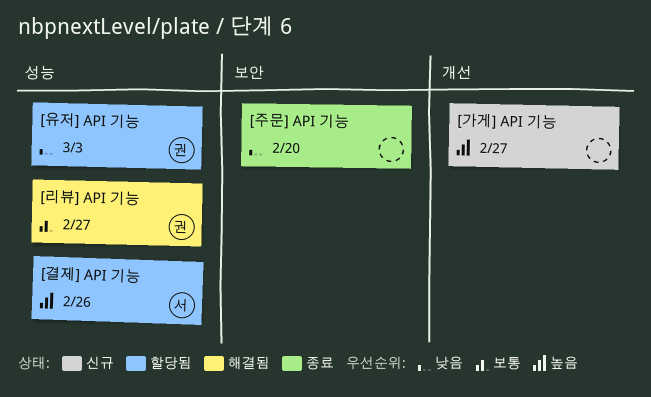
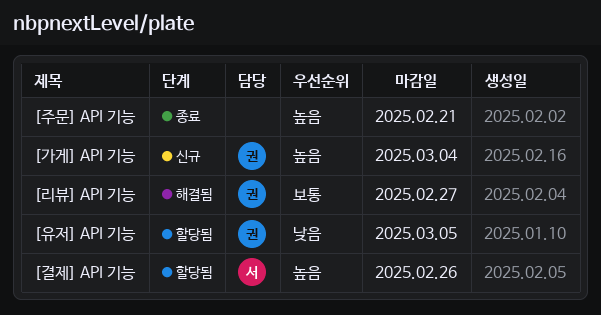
[가게] API 기능, owner: none -> 권
[가게] API 기능, due: Feb 27 -> Mar 4
[유저] API 기능, due: Mar 3 -> Mar 5
[주문] API 기능, priority: 낮음 -> 높음
[주문] API 기능, due: Feb 20 -> Feb 21

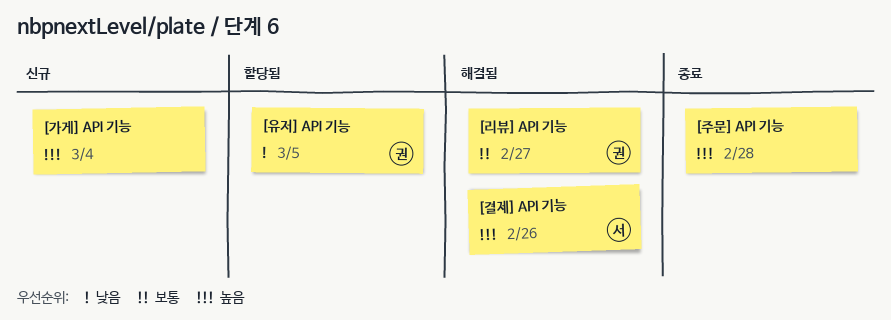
[가게] API 기능, owner: 권 -> none
[결제] API 기능, status: 할당됨 -> 해결됨
[주문] API 기능, due: Feb 21 -> Feb 28

